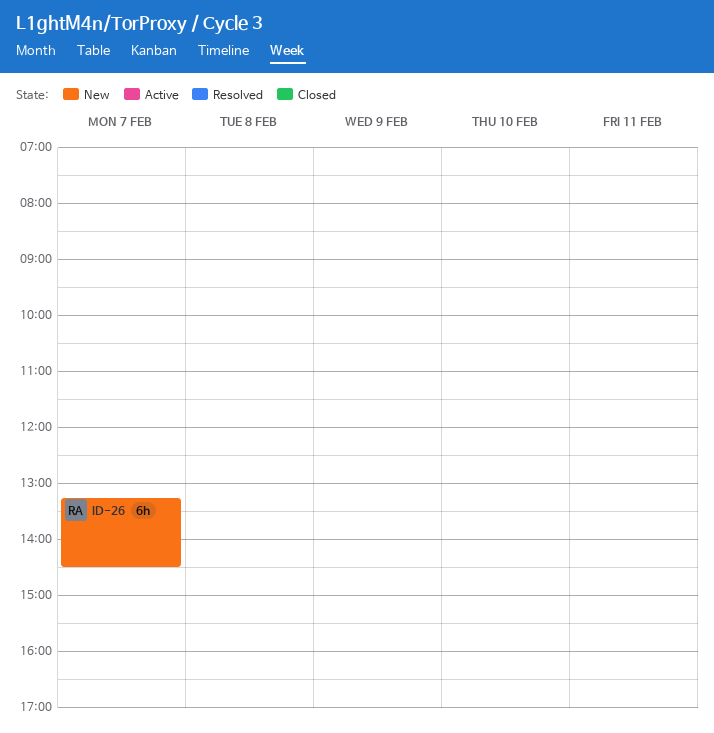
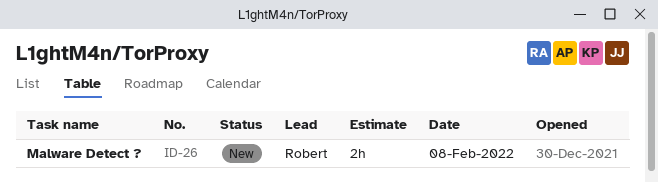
ID-26, estimate: 6h -> 2h
ID-26, day: Feb 7 -> Feb 8

